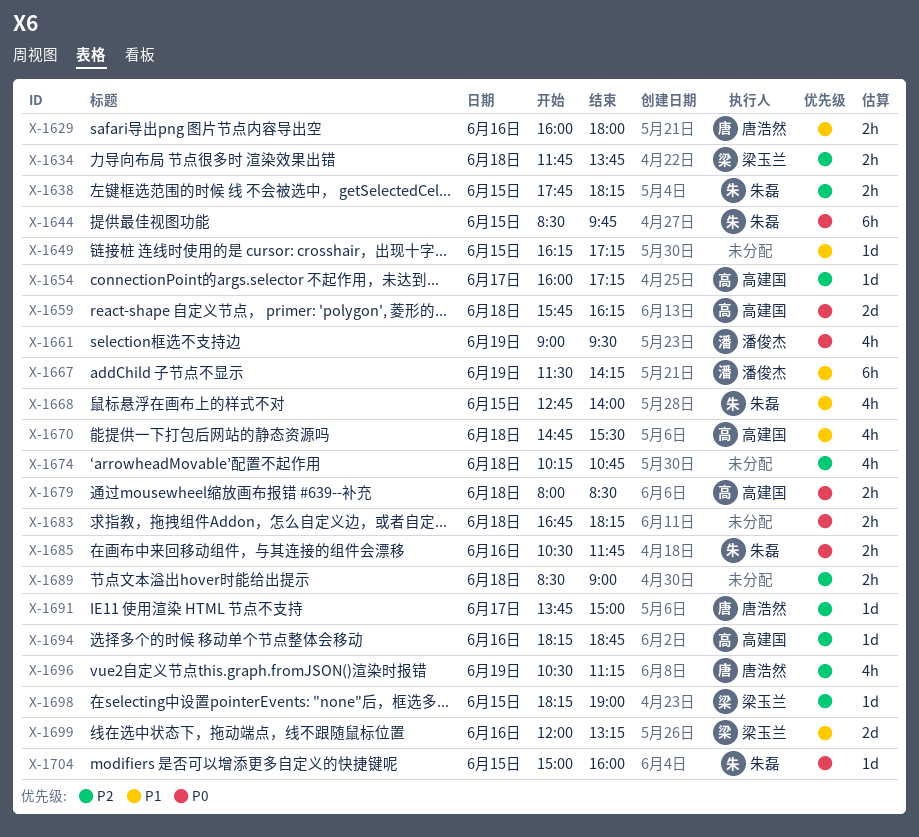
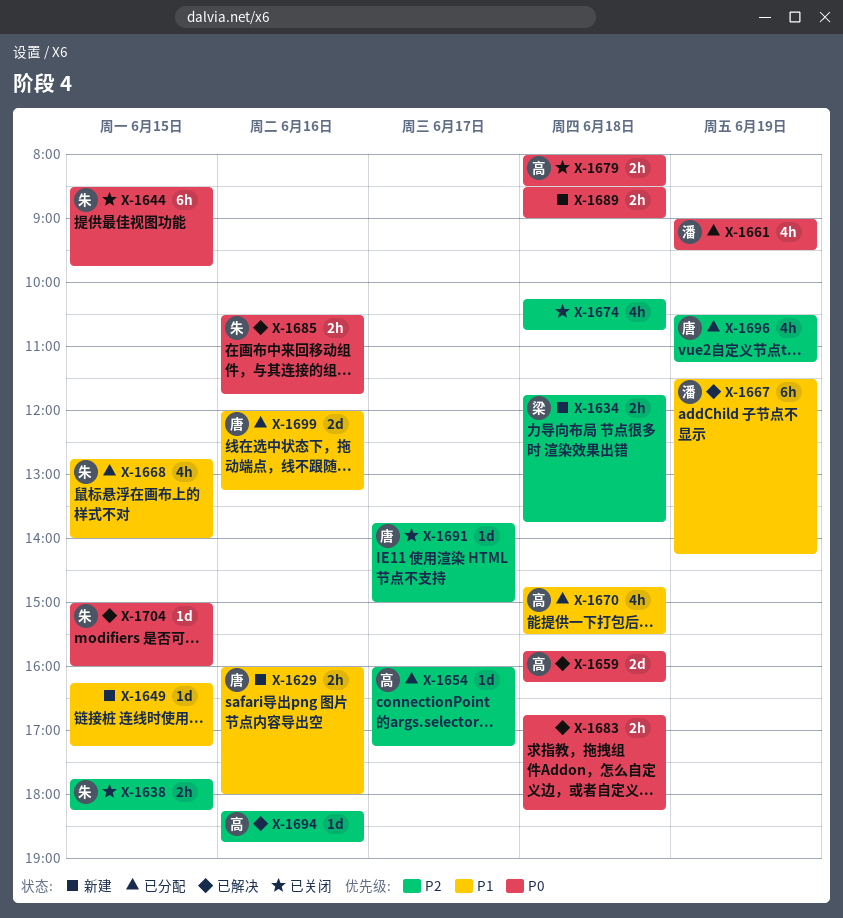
X-1689, priority: P2 -> P0
X-1698: present -> none
X-1699, owner: 梁玉兰 -> 唐浩然

